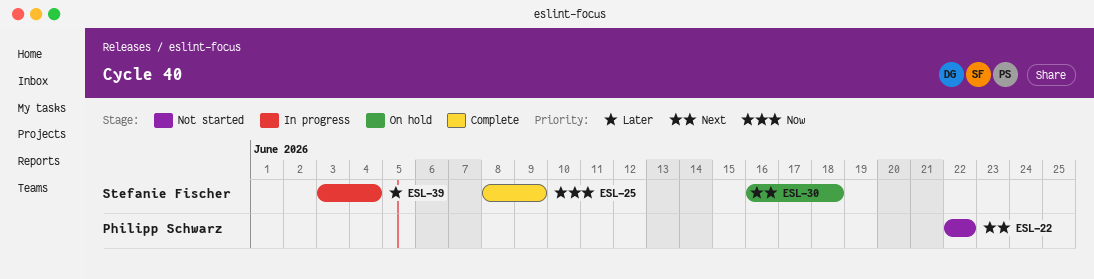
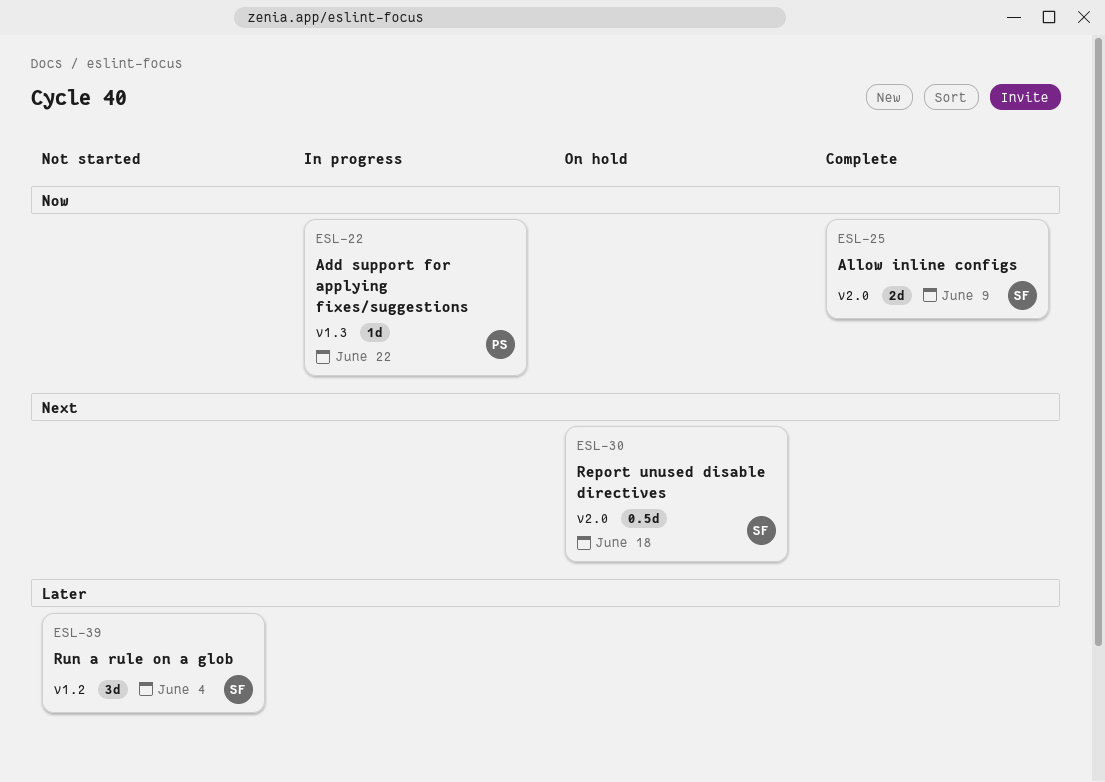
ESL-22, status: Not started -> In progress
ESL-22, priority: Next -> Now
ESL-39, status: In progress -> Not started

